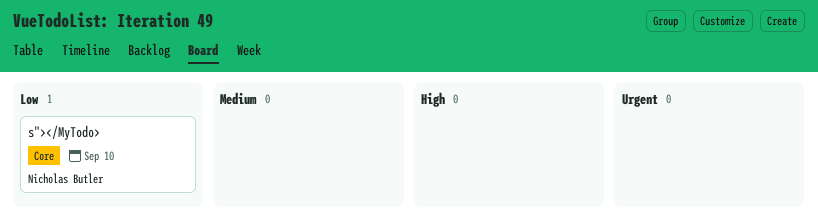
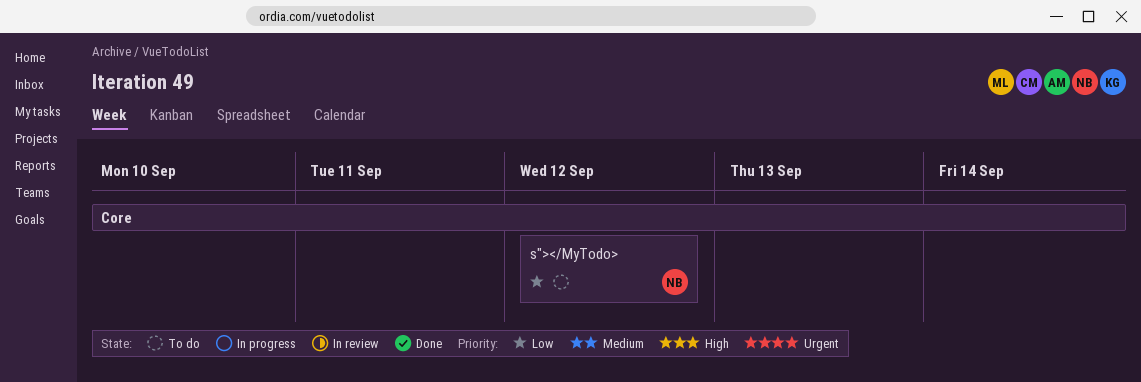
s"></MyTodo>, due: Sep 10 -> Sep 12

